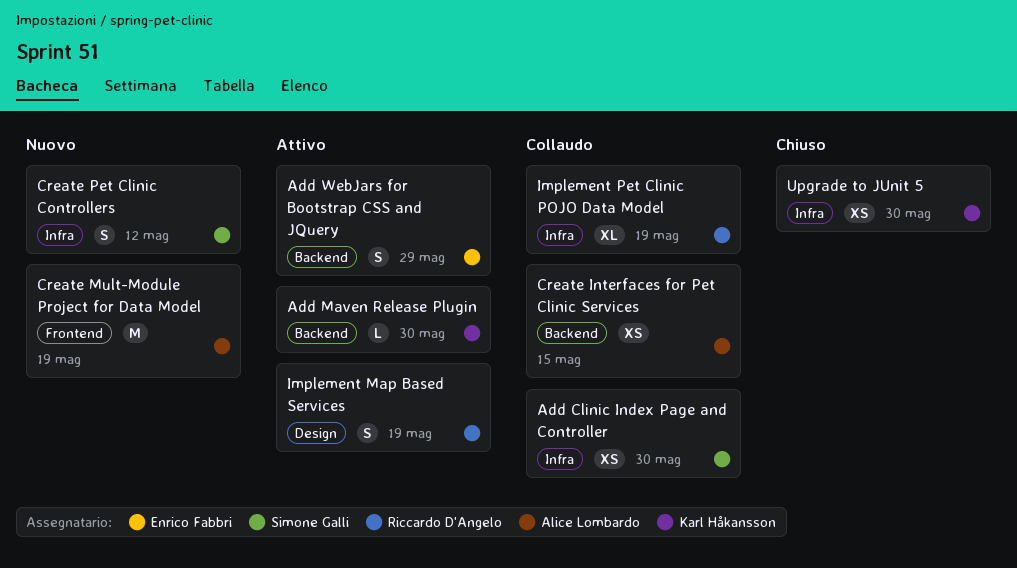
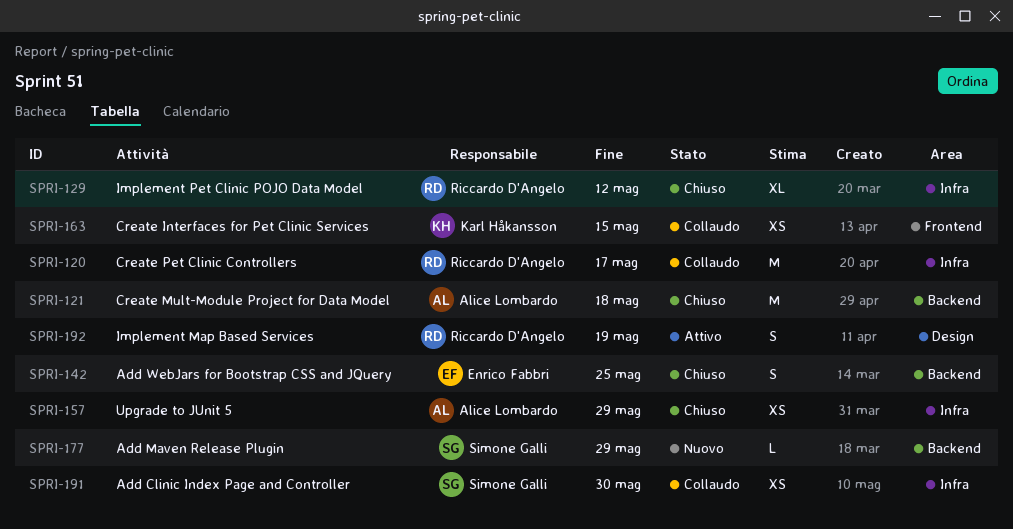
Add Maven Release Plugin, status: Attivo -> Nuovo
Add Maven Release Plugin, owner: Karl Håkansson -> Simone Galli
Add Maven Release Plugin, due: May 30 -> May 29
Add WebJars for Bootstrap CSS and JQuery, status: Attivo -> Chiuso
Add WebJars for Bootstrap CSS and JQuery, due: May 29 -> May 25
Create Interfaces for Pet Clinic Services, owner: Alice Lombardo -> Karl Håkansson
Create Interfaces for Pet Clinic Services, label: Backend -> Frontend
Create Mult-Module Project for Data Model, status: Nuovo -> Chiuso
Create Mult-Module Project for Data Model, label: Frontend -> Backend
Create Mult-Module Project for Data Model, due: May 19 -> May 18
Create Pet Clinic Controllers, status: Nuovo -> Collaudo
Create Pet Clinic Controllers, owner: Simone Galli -> Riccardo D'Angelo
Create Pet Clinic Controllers, estimate: S -> M
Create Pet Clinic Controllers, due: May 12 -> May 17
Implement Pet Clinic POJO Data Model, status: Collaudo -> Chiuso
Implement Pet Clinic POJO Data Model, due: May 19 -> May 12
Upgrade to JUnit 5, owner: Karl Håkansson -> Alice Lombardo
Upgrade to JUnit 5, due: May 30 -> May 29

